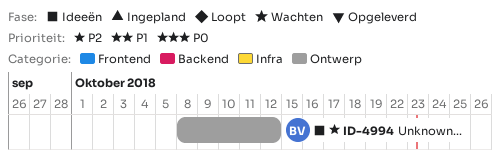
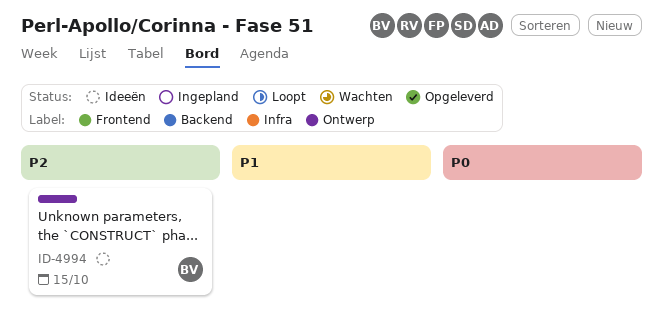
ID-4994, due: Oct 12 -> Oct 15

